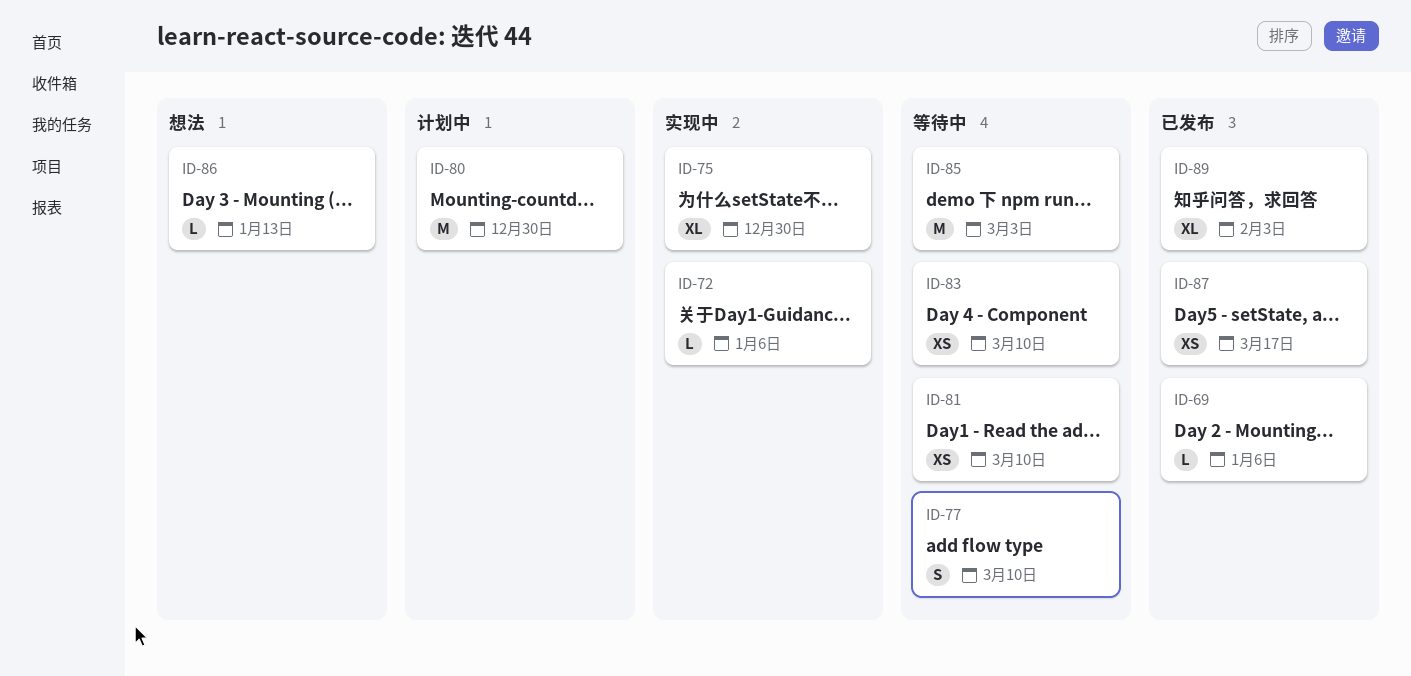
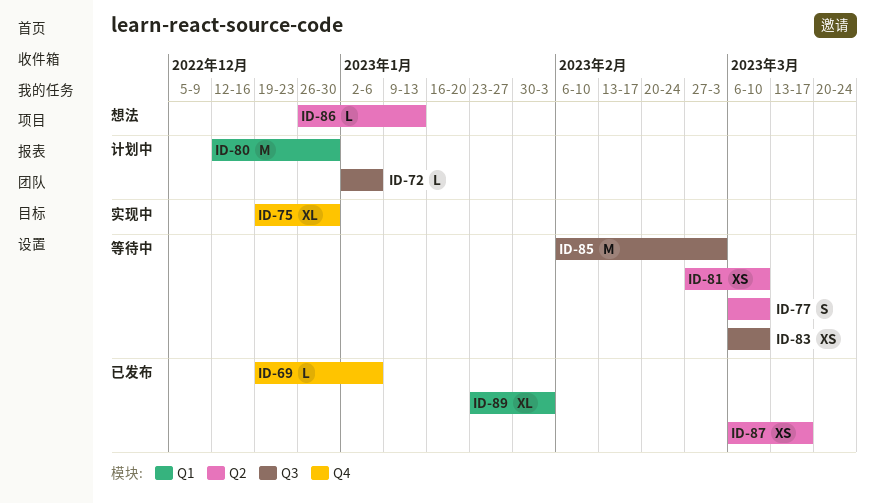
ID-72, status: 实现中 -> 计划中

